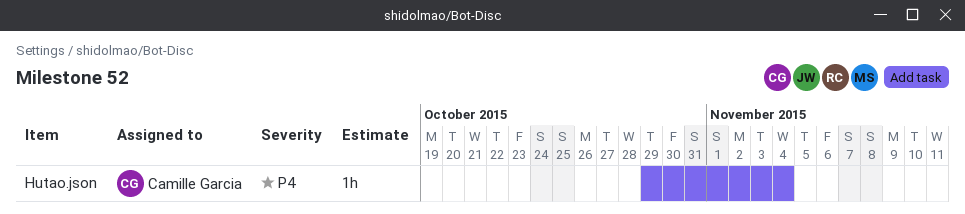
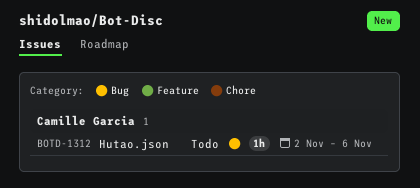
Hutao.json, start: Oct 29 -> Nov 2
Hutao.json, due: Nov 4 -> Nov 6

